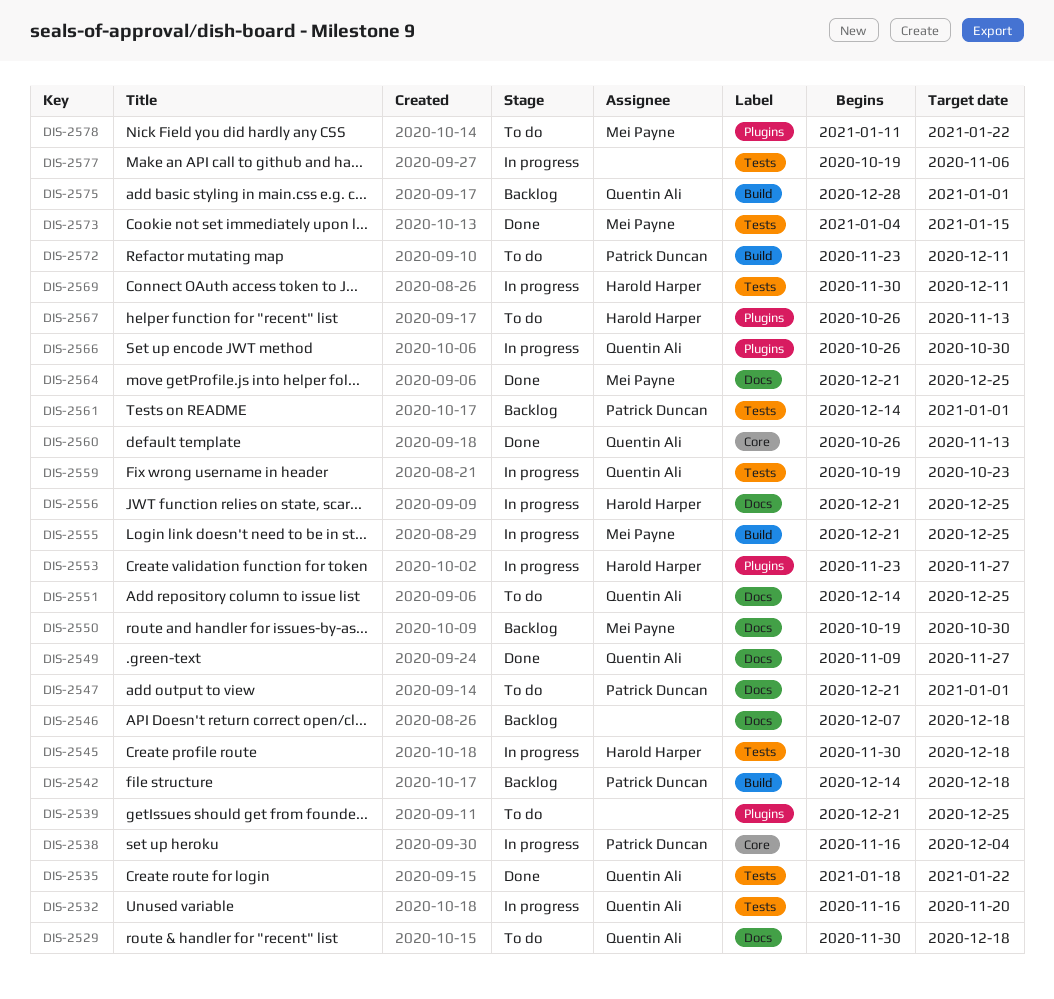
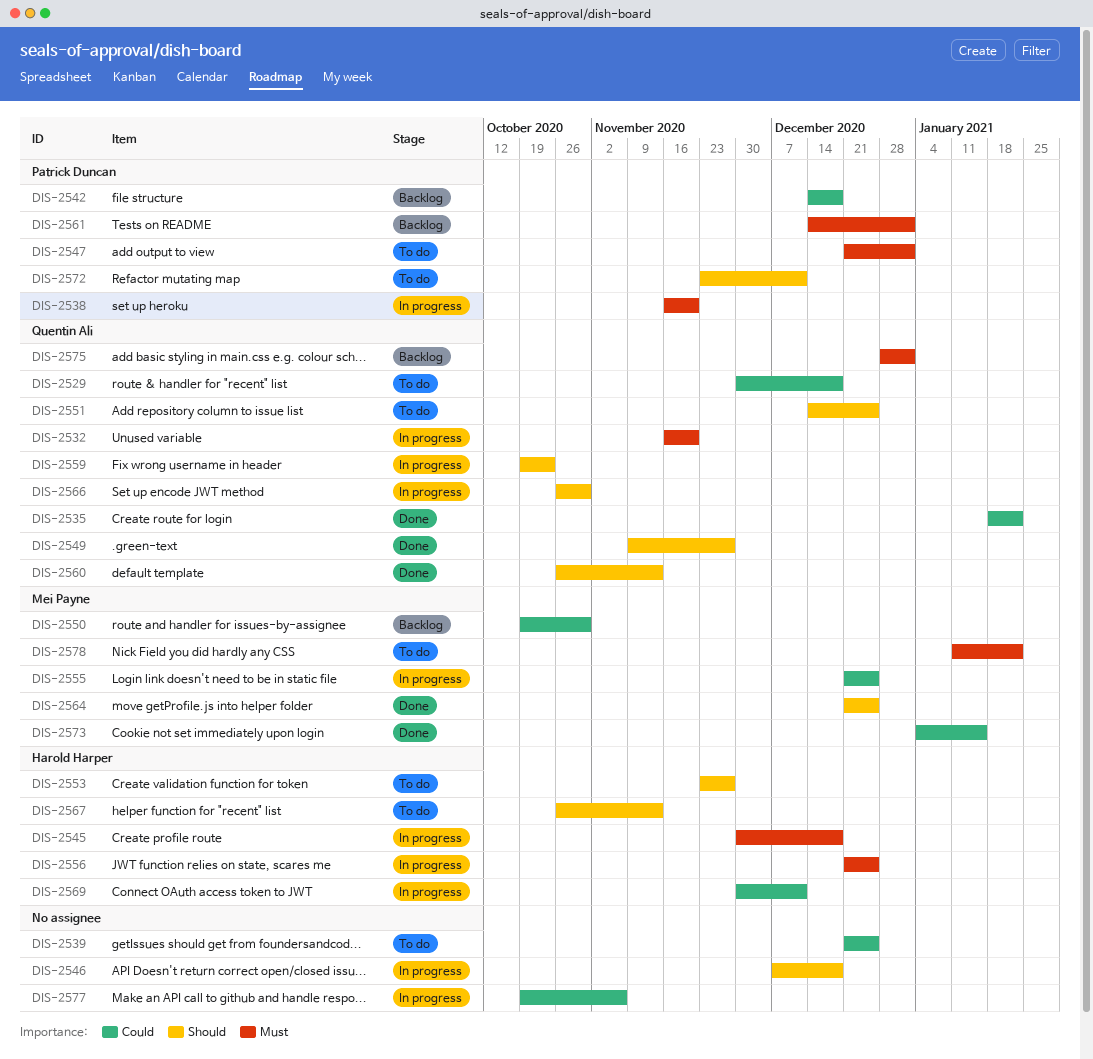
DIS-2538, due: Dec 4 -> Nov 20
DIS-2546, status: Backlog -> In progress
DIS-2553, status: In progress -> To do

